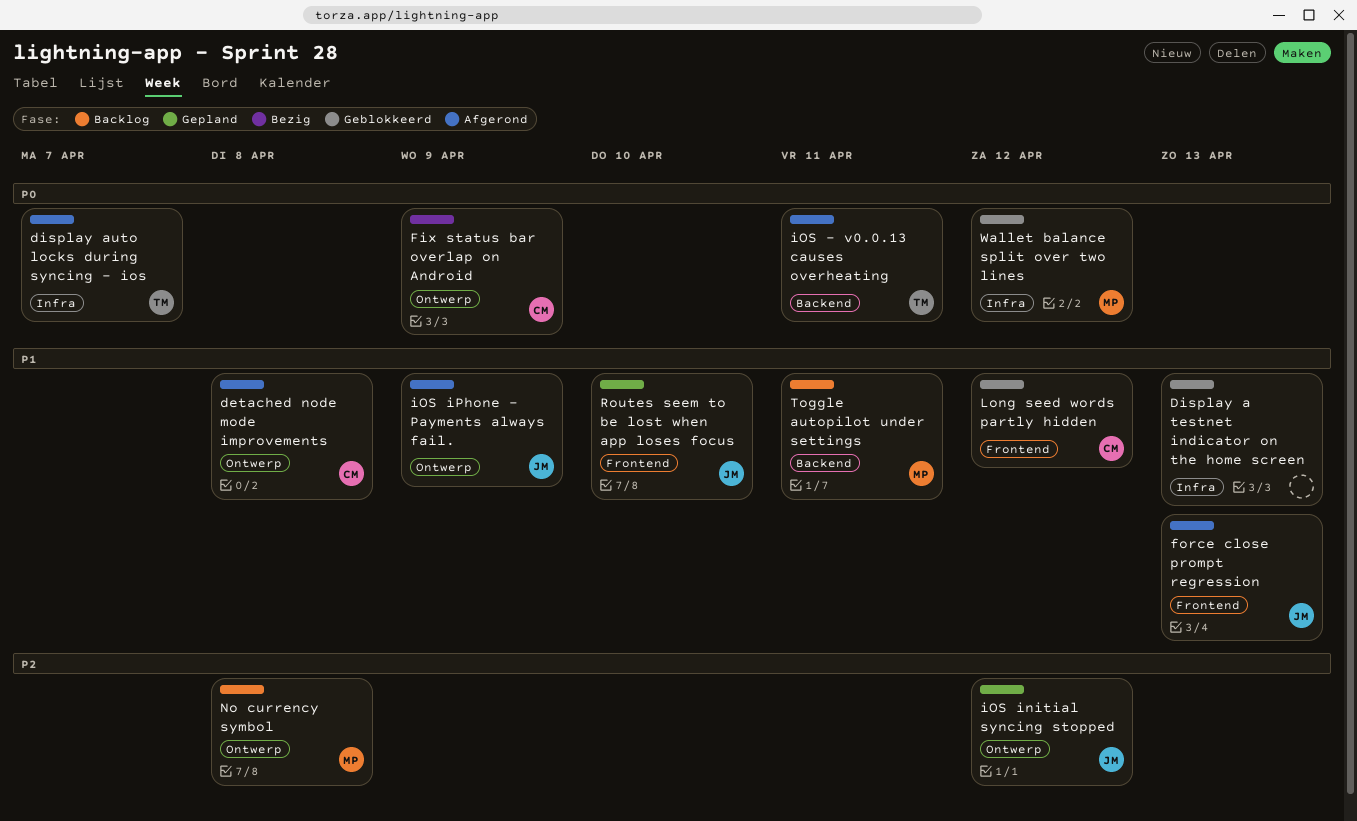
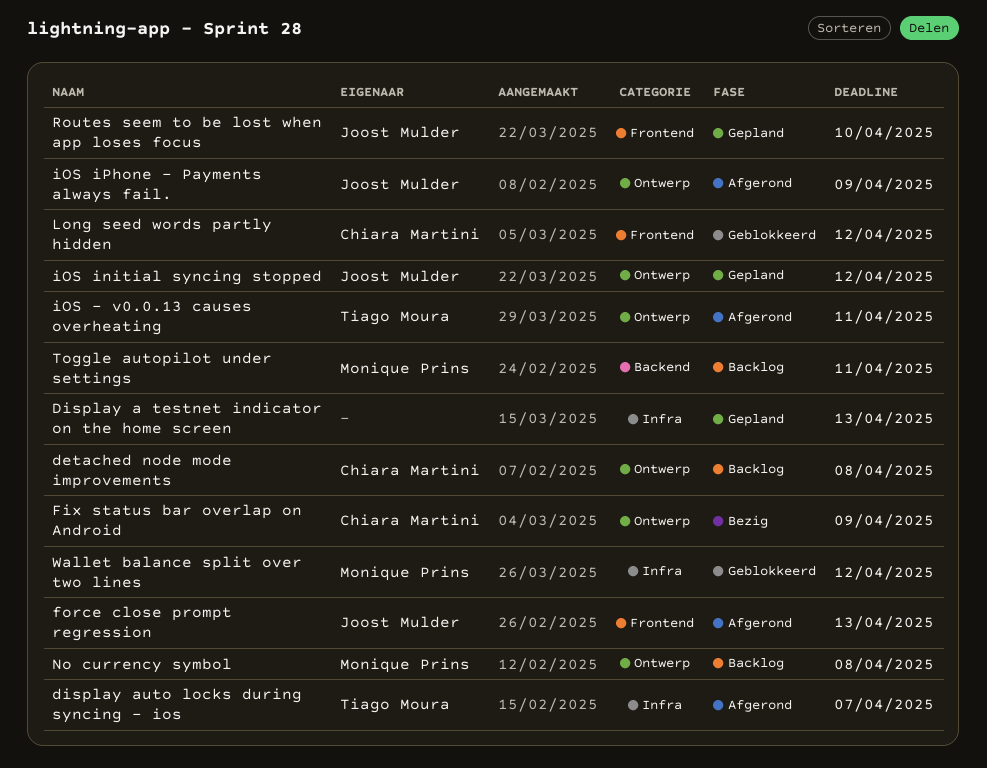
detached node mode improvements, status: Afgerond -> Backlog
Display a testnet indicator on the home screen, status: Geblokkeerd -> Gepland
iOS - v0.0.13 causes overheating, label: Backend -> Ontwerp

